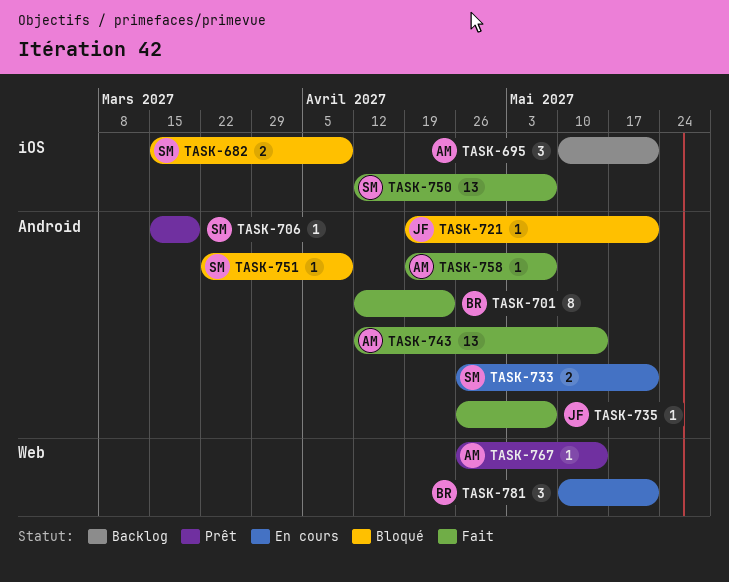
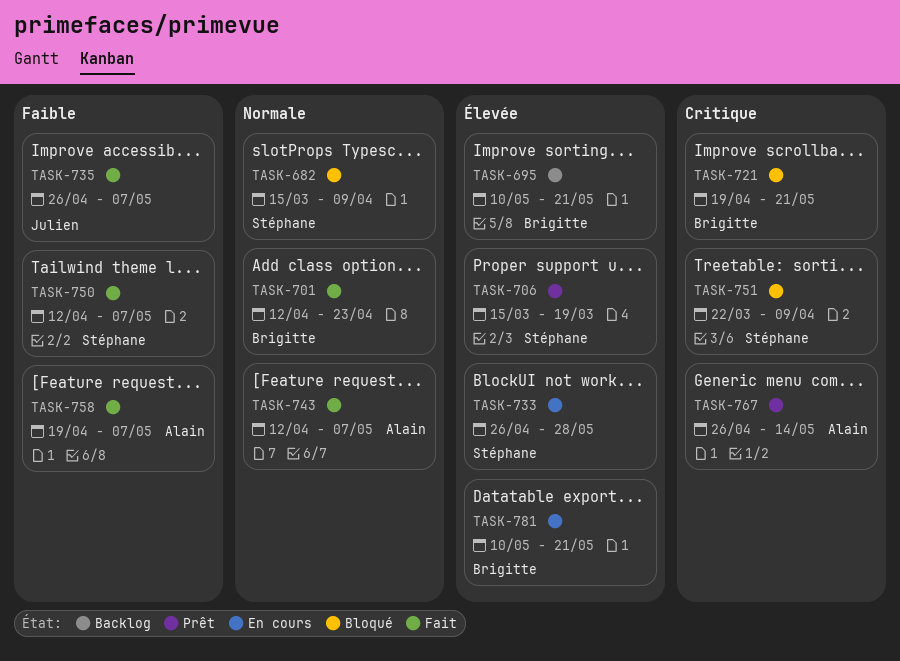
TASK-695, owner: Alain -> Brigitte
TASK-721, owner: Julien -> Brigitte
TASK-733, due: May 21 -> May 28
TASK-743, due: May 14 -> May 7

